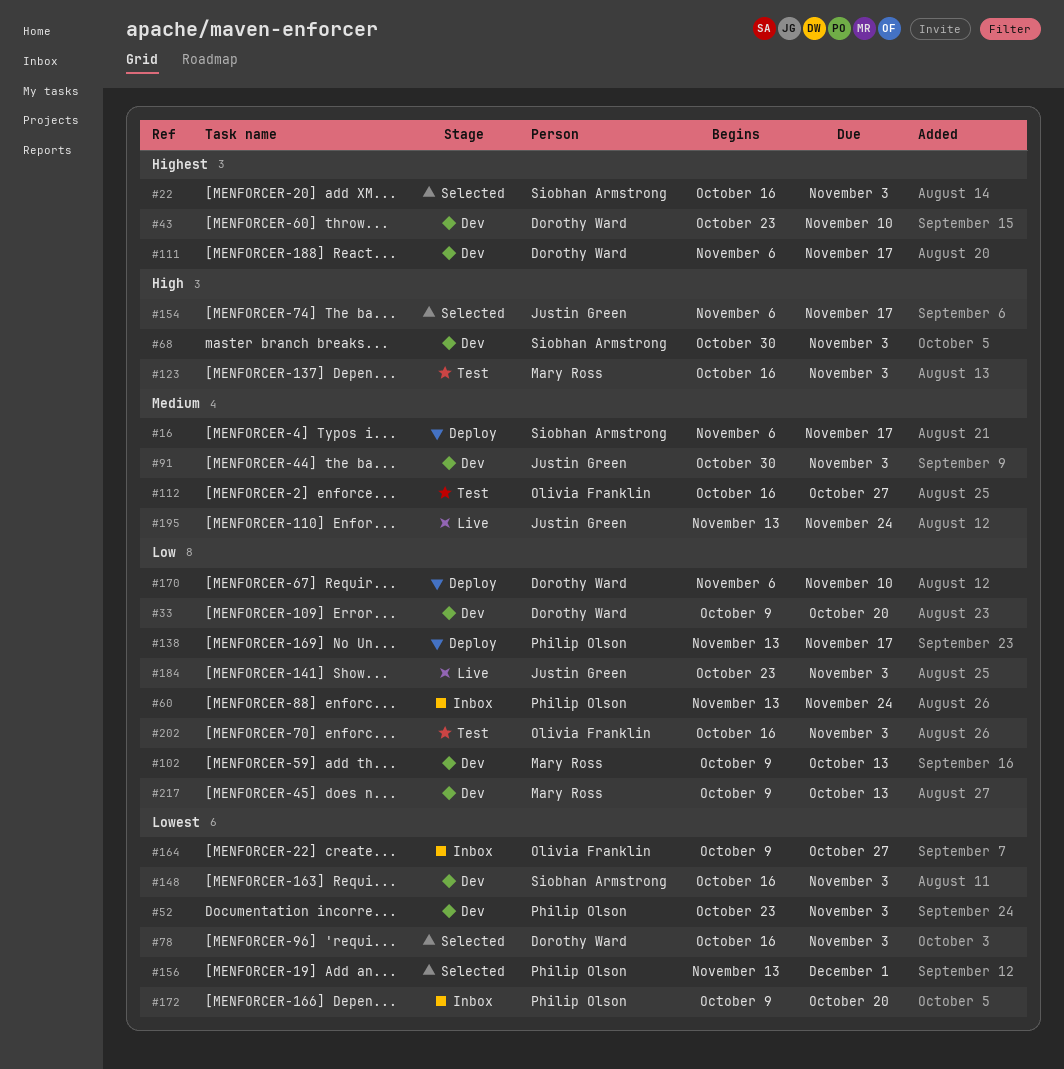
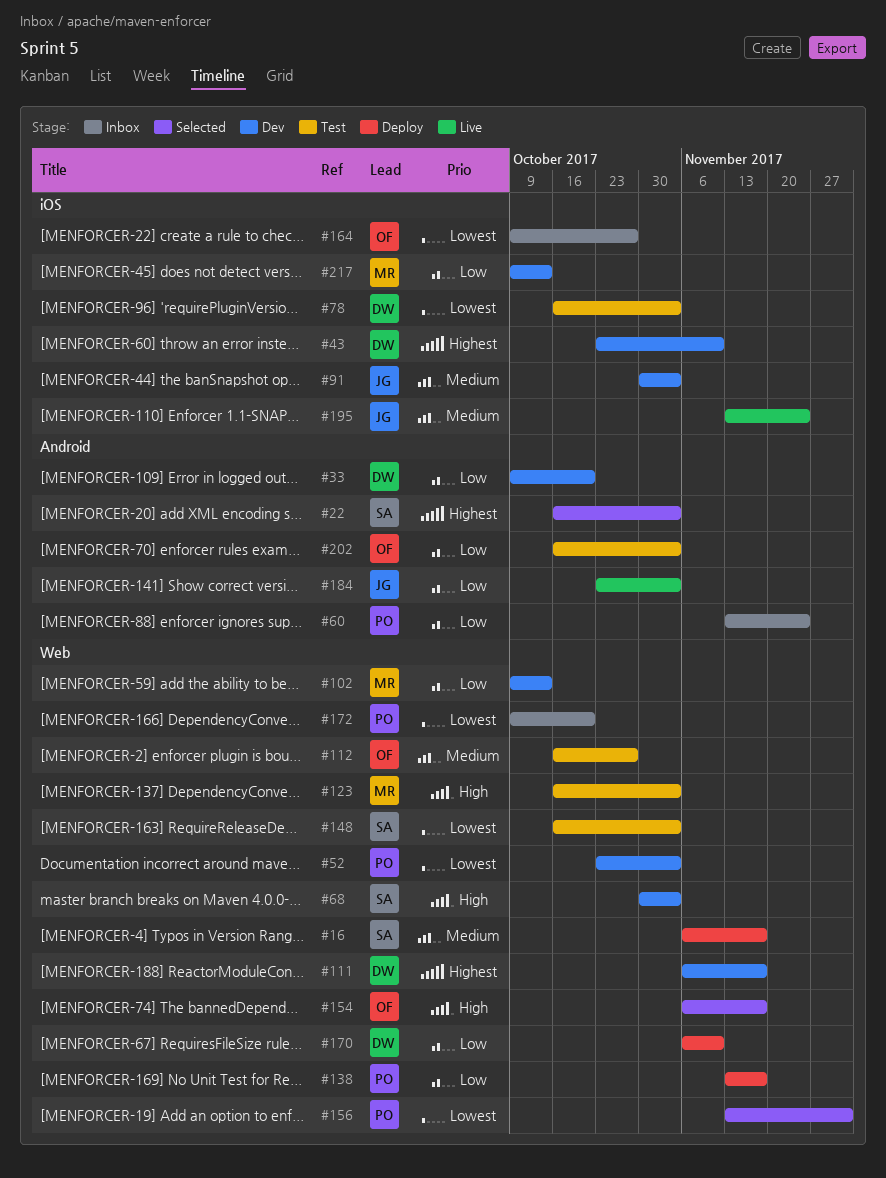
#78, status: Selected -> Test
#148, status: Dev -> Test
#154, owner: Justin Green -> Olivia Franklin

